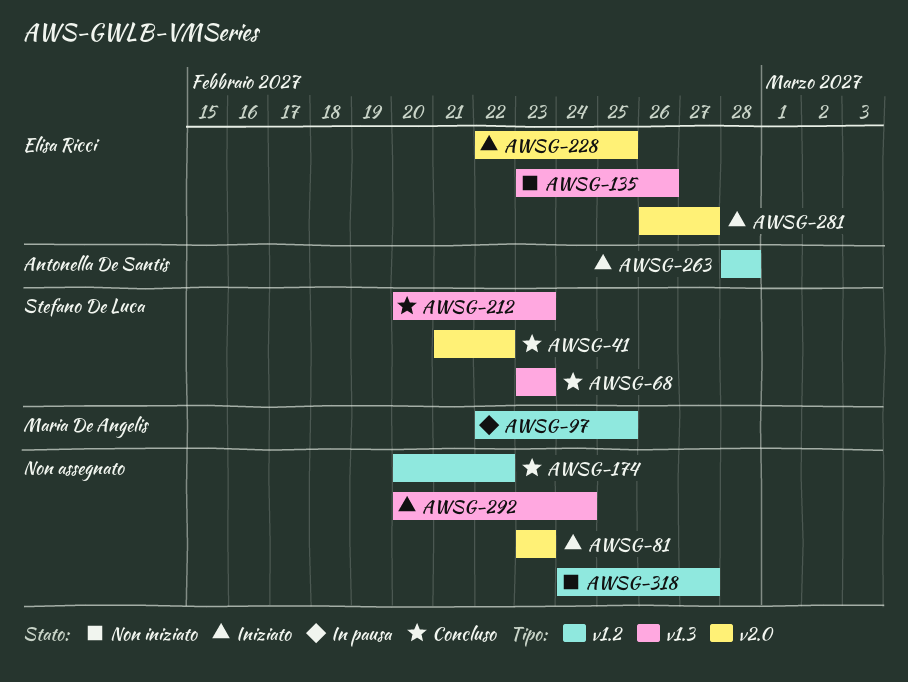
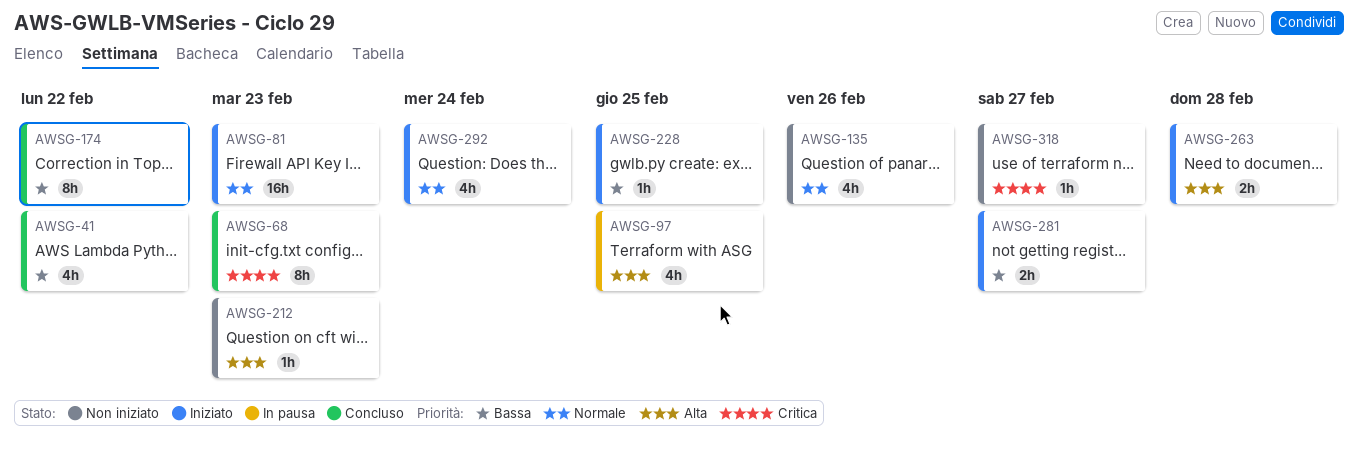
AWSG-212, status: Concluso -> Non iniziato

